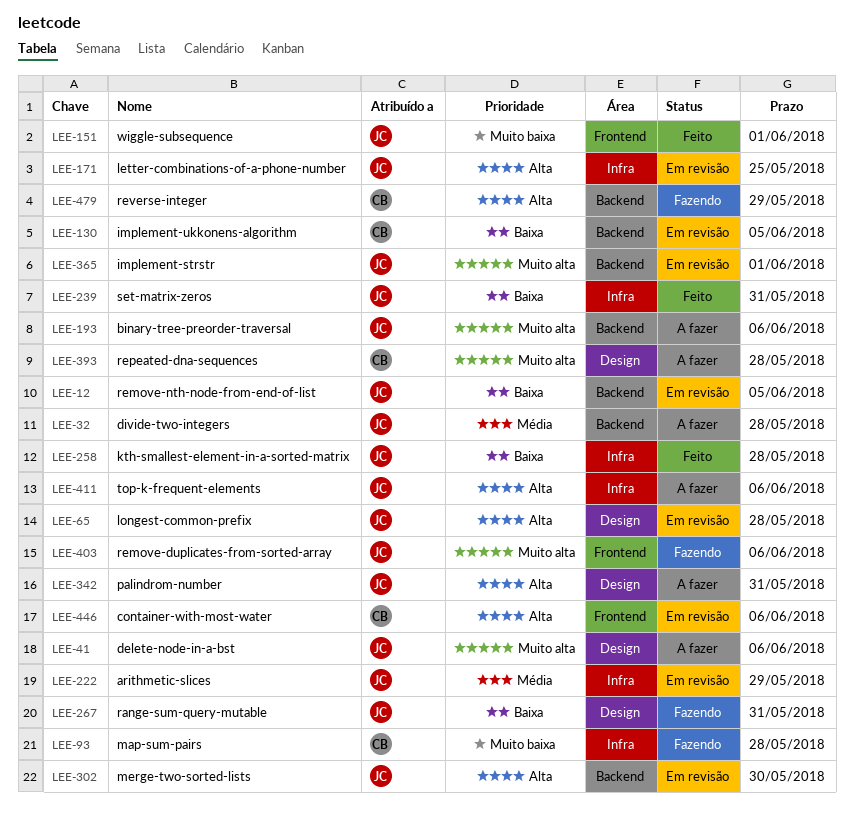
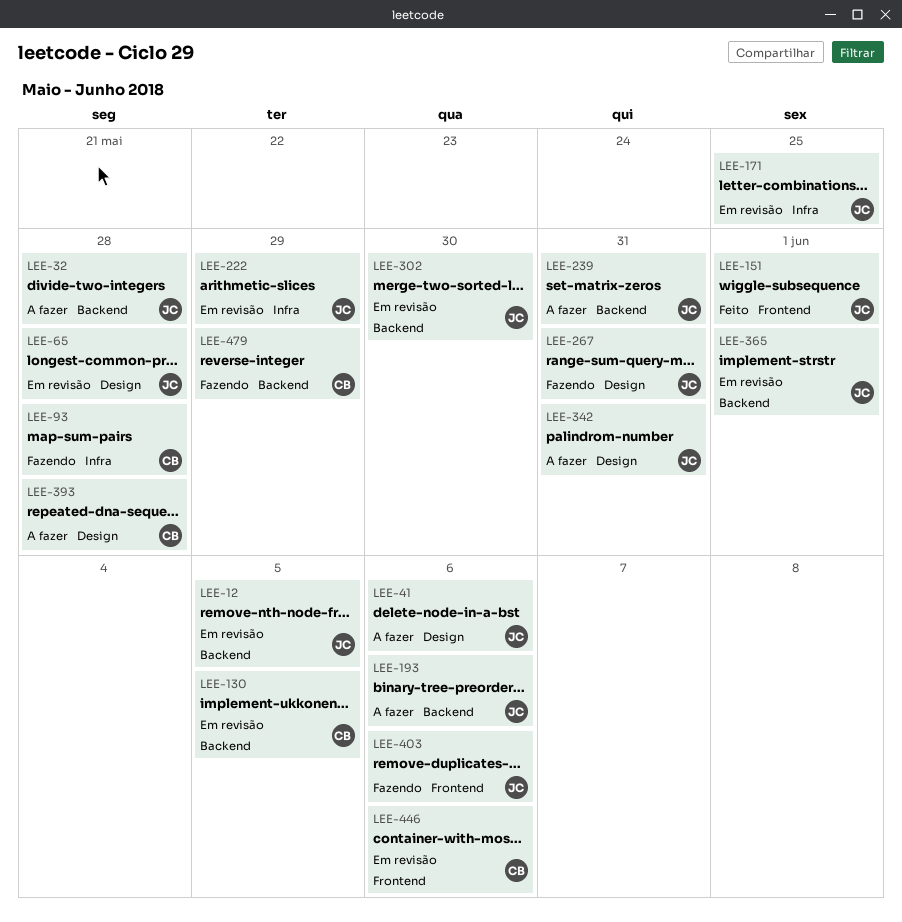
LEE-239, status: Feito -> A fazer
LEE-239, label: Infra -> Backend
LEE-258: present -> none
LEE-411: present -> none

